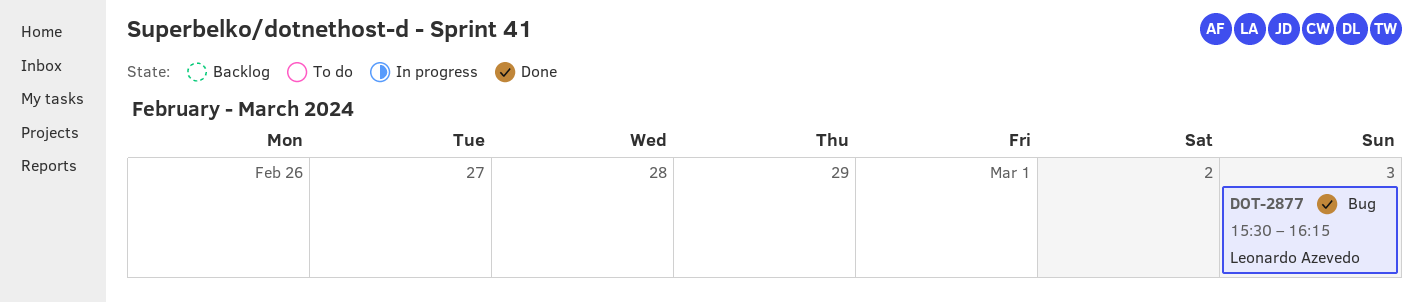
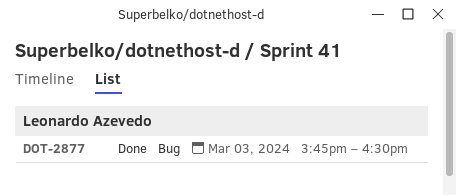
DOT-2877, begins: 15:30 -> 15:45
DOT-2877, ends: 16:15 -> 16:30

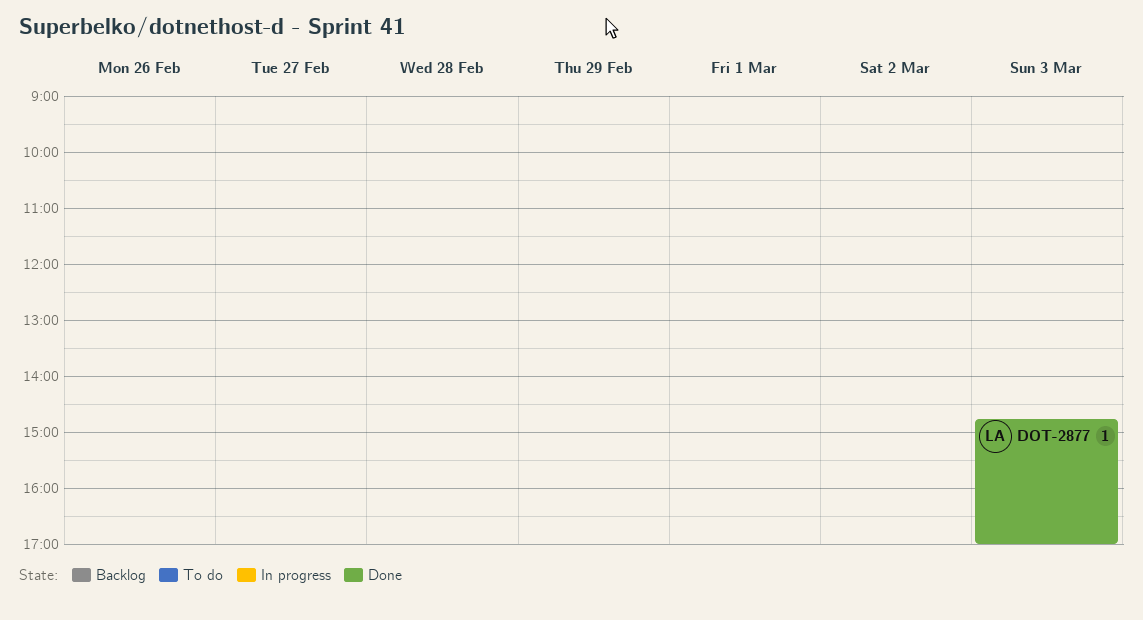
DOT-2877, begins: 15:45 -> 14:45
DOT-2877, ends: 16:30 -> 17:00

